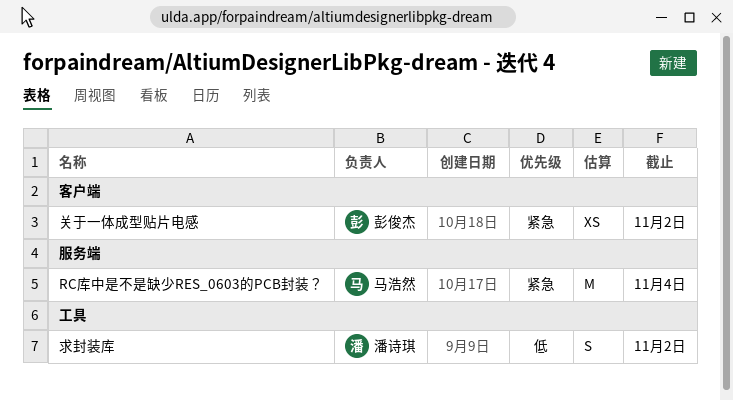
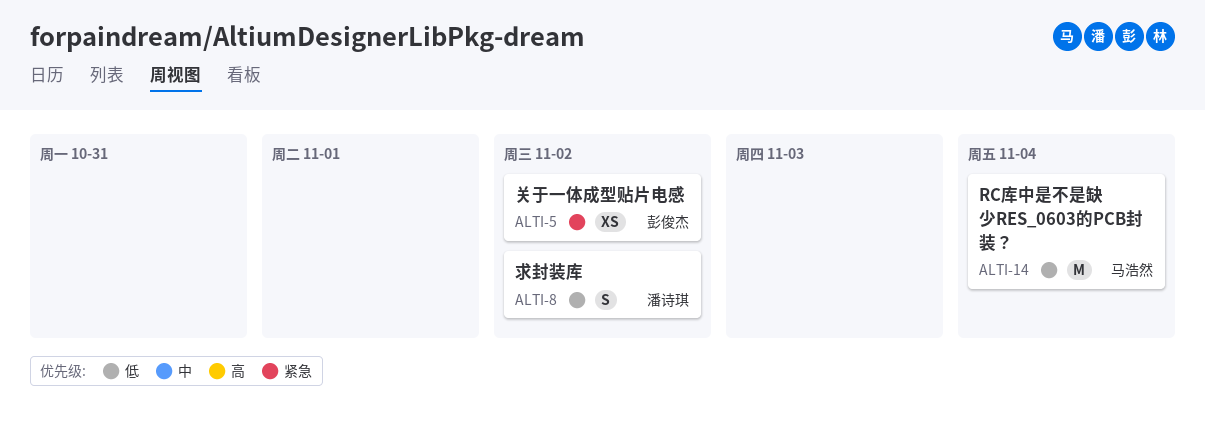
RC库中是不是缺少RES_0603的PCB封装？, priority: 紧急 -> 低

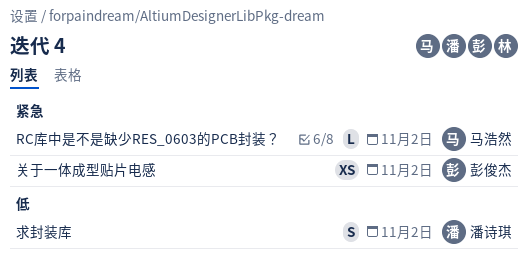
RC库中是不是缺少RES_0603的PCB封装？, priority: 低 -> 紧急
RC库中是不是缺少RES_0603的PCB封装？, estimate: M -> L
RC库中是不是缺少RES_0603的PCB封装？, due: Nov 4 -> Nov 2

